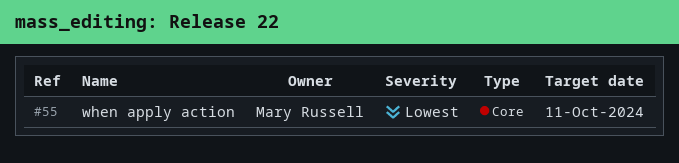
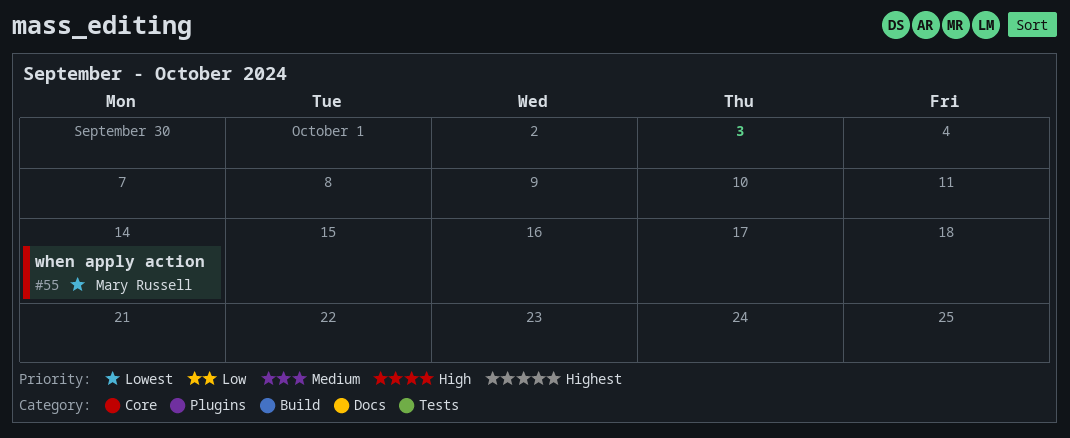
#55, due: Oct 11 -> Oct 14

